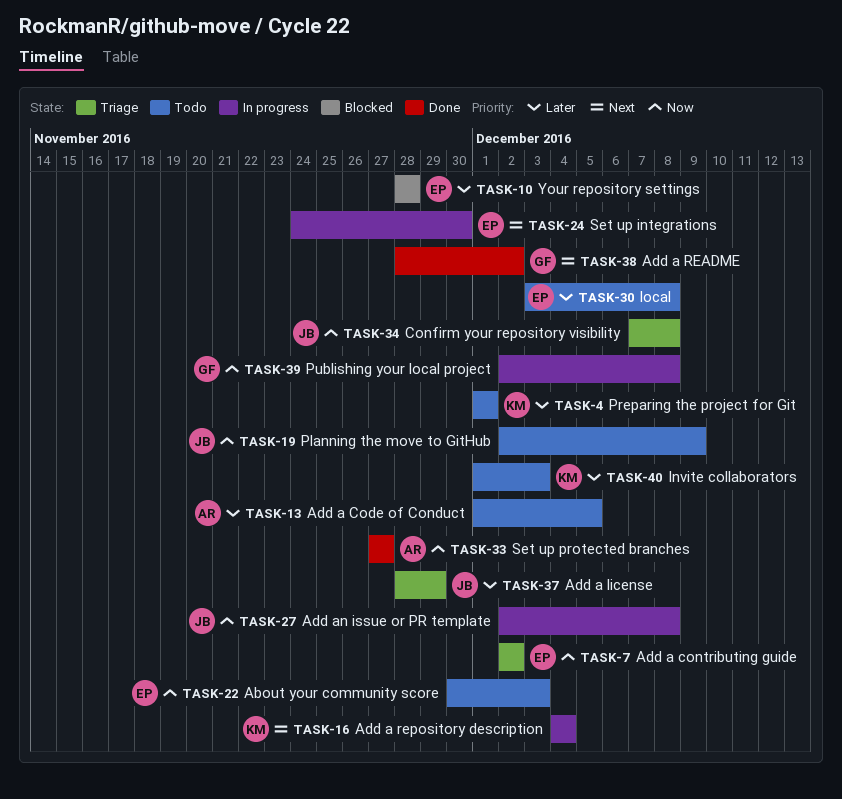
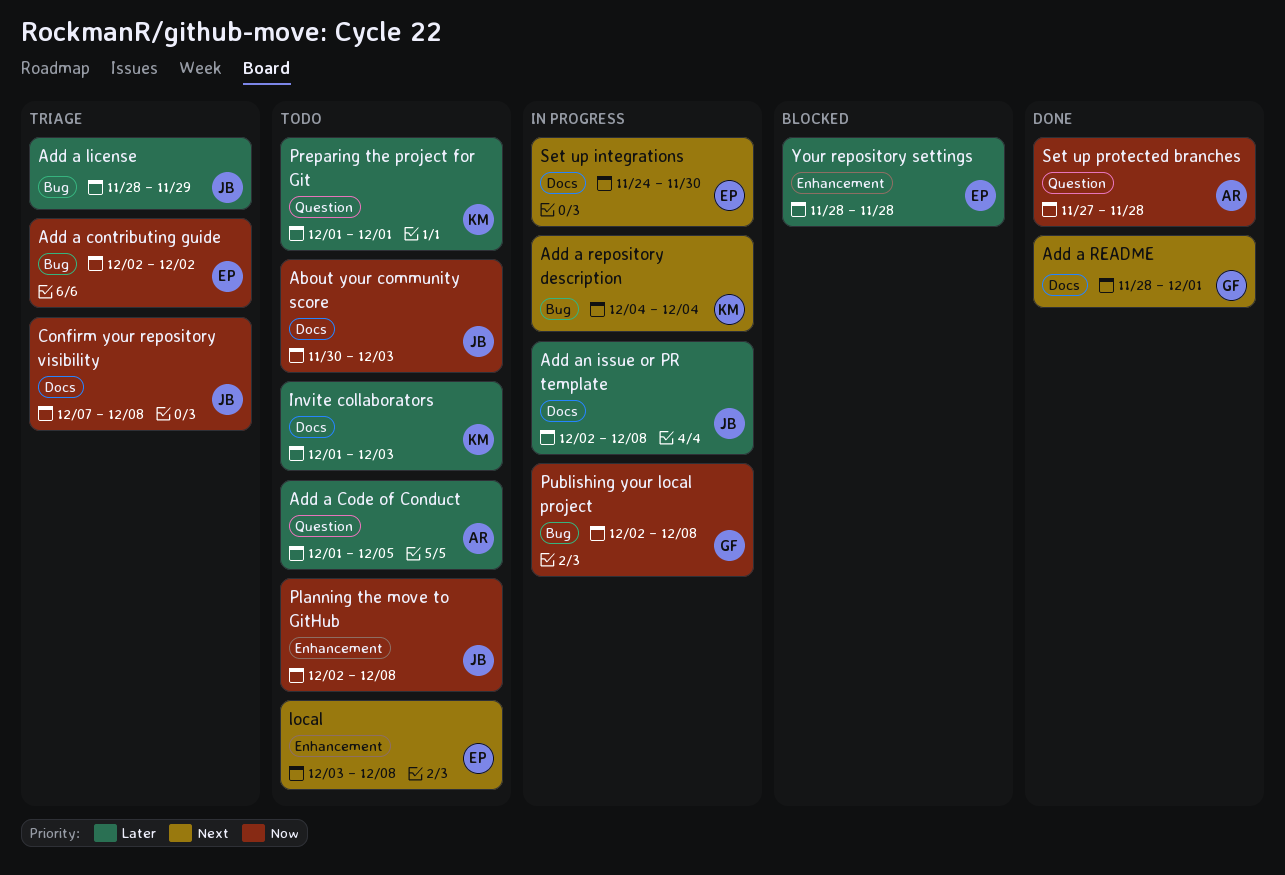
About your community score, owner: EP -> JB
Add a README, due: Dec 2 -> Dec 1
Add an issue or PR template, priority: Now -> Later
local, priority: Later -> Next
Planning the move to GitHub, due: Dec 9 -> Dec 8
Set up protected branches, due: Nov 27 -> Nov 28

